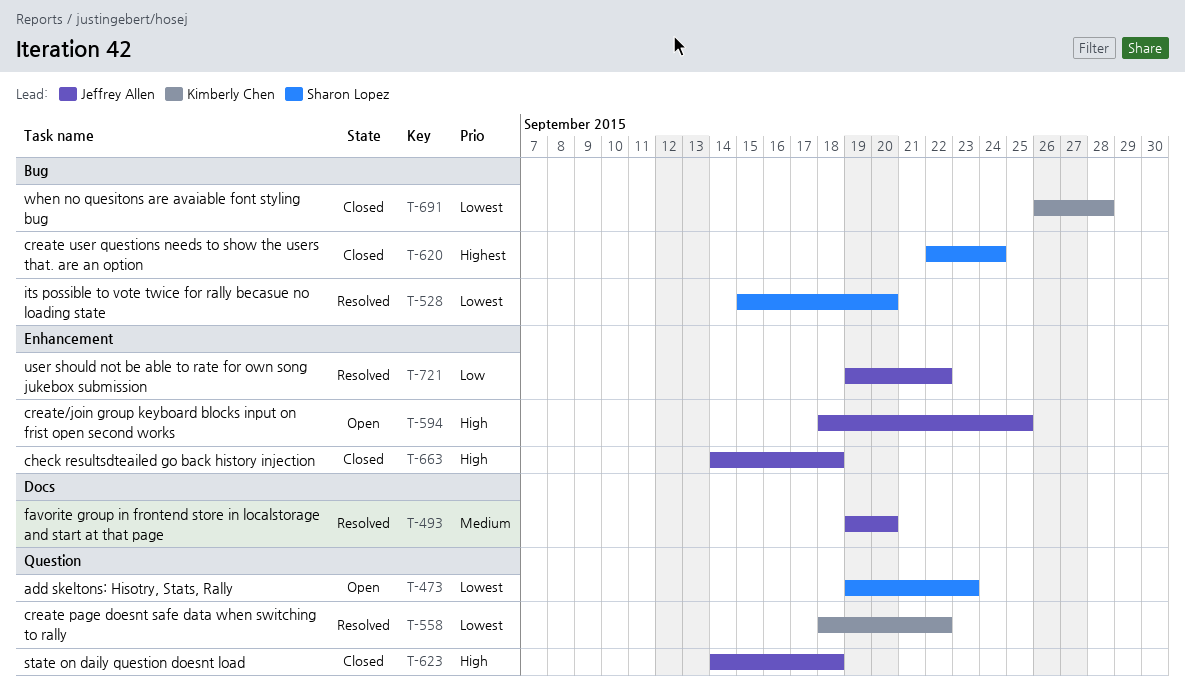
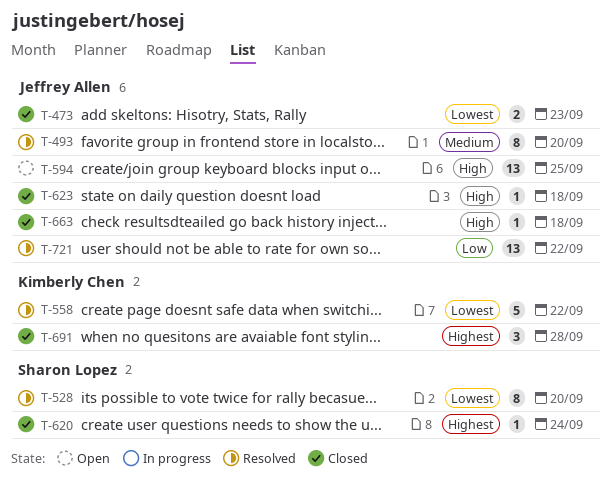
T-473, status: Open -> Closed
T-473, owner: Sharon Lopez -> Jeffrey Allen
T-691, priority: Lowest -> Highest

